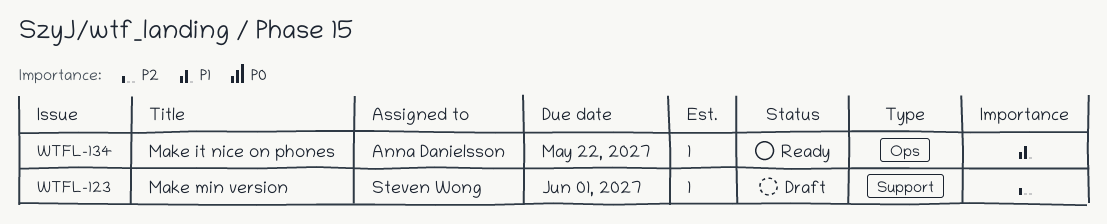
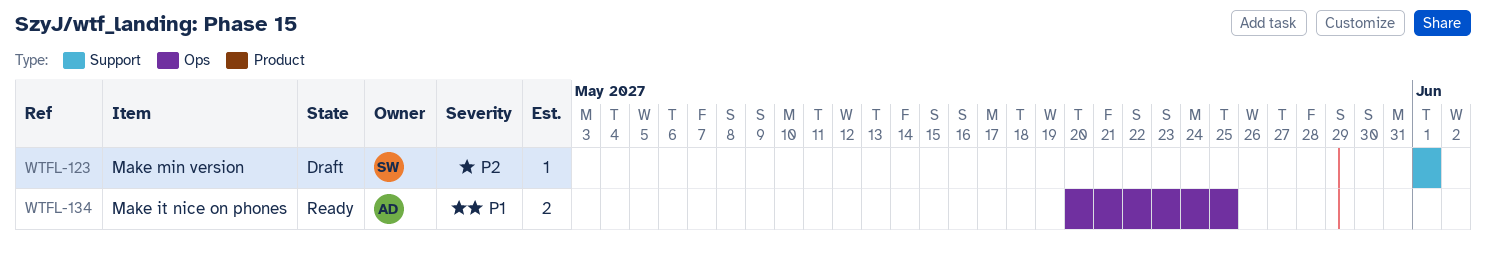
WTFL-134, estimate: 1 -> 2
WTFL-134, due: May 22 -> May 25

